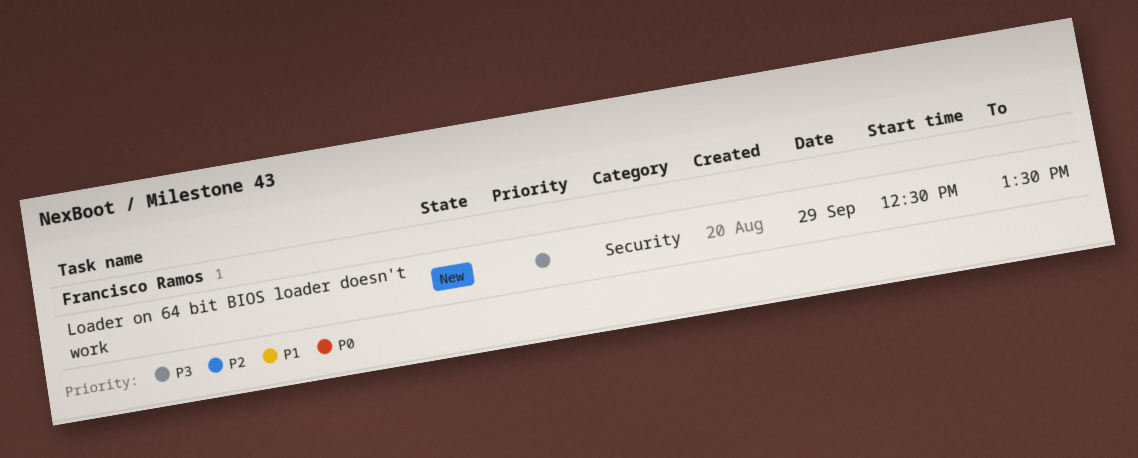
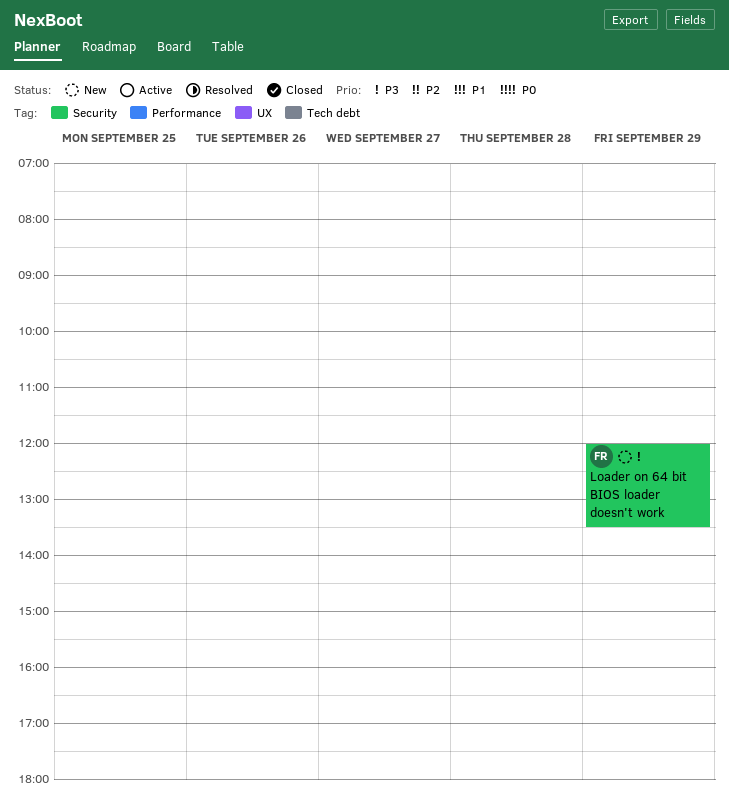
Loader on 64 bit BIOS loader doesn't work, begins: 12:30 -> 12:00

